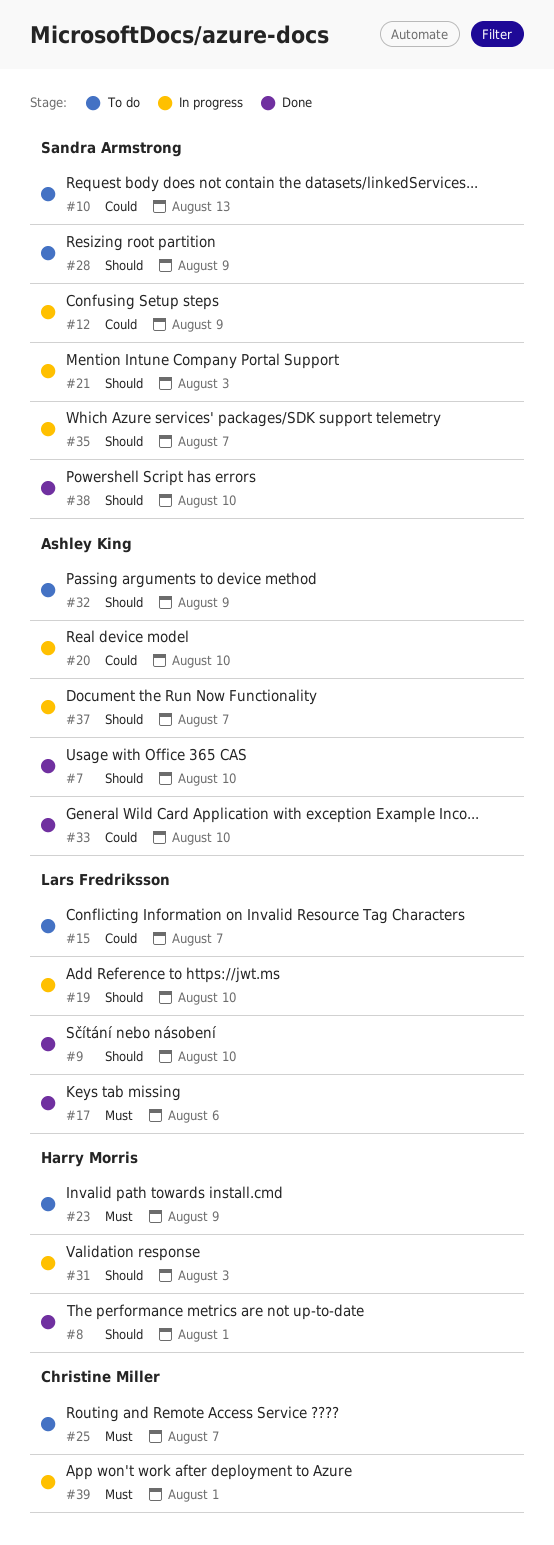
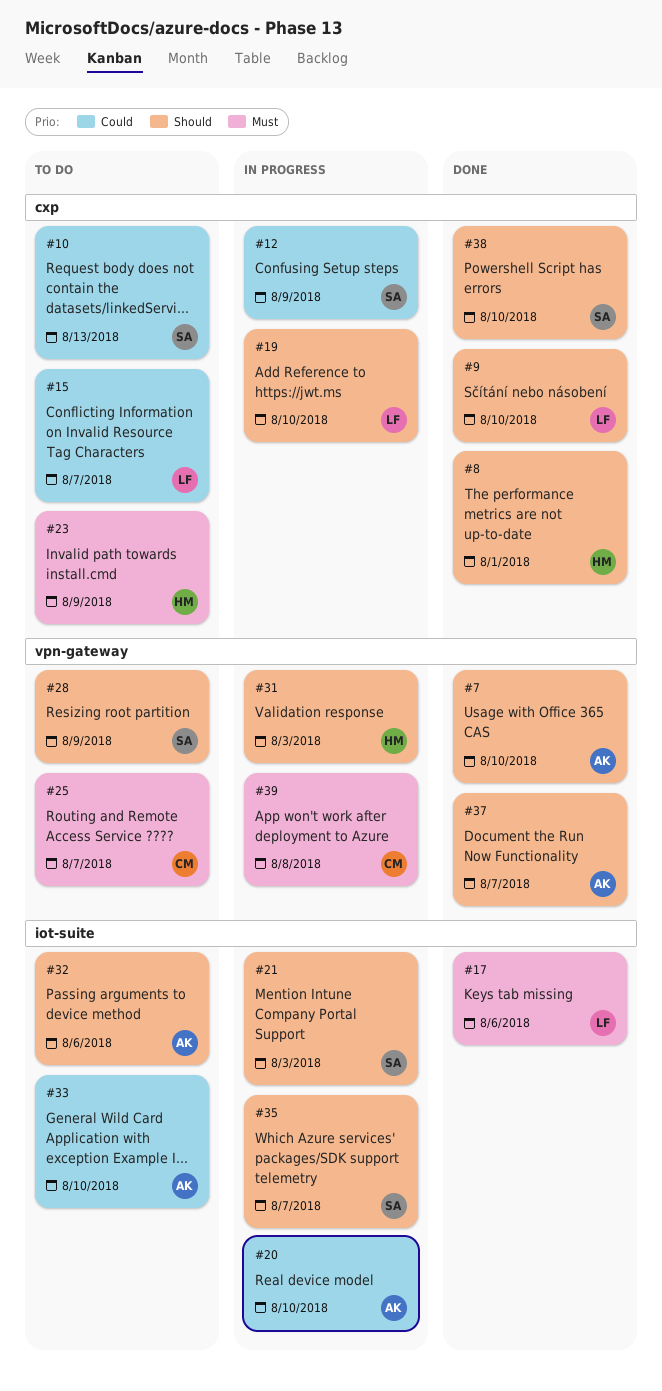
#32, due: Aug 9 -> Aug 6
#33, status: Done -> To do
#37, status: In progress -> Done
#39, due: Aug 1 -> Aug 8

